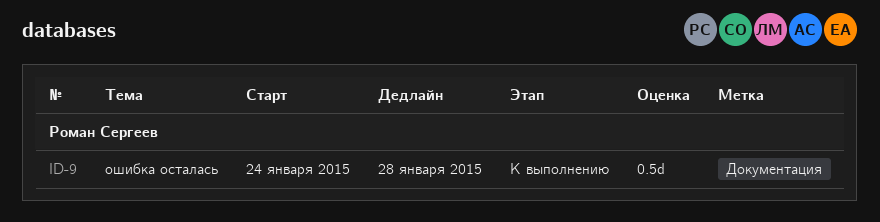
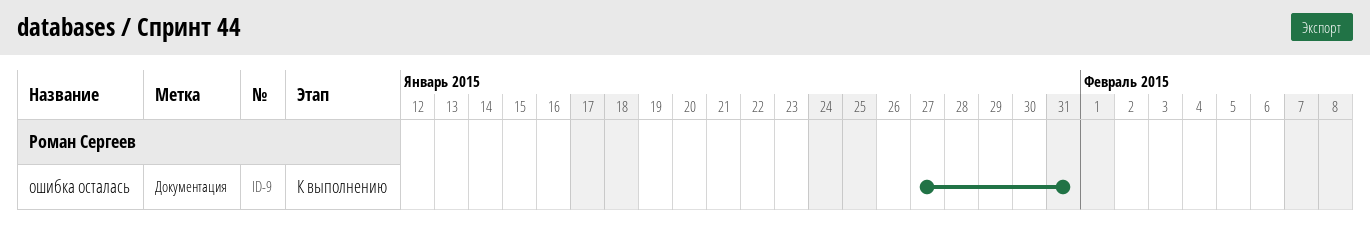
ID-9, start: Jan 24 -> Jan 27
ID-9, due: Jan 28 -> Jan 31

